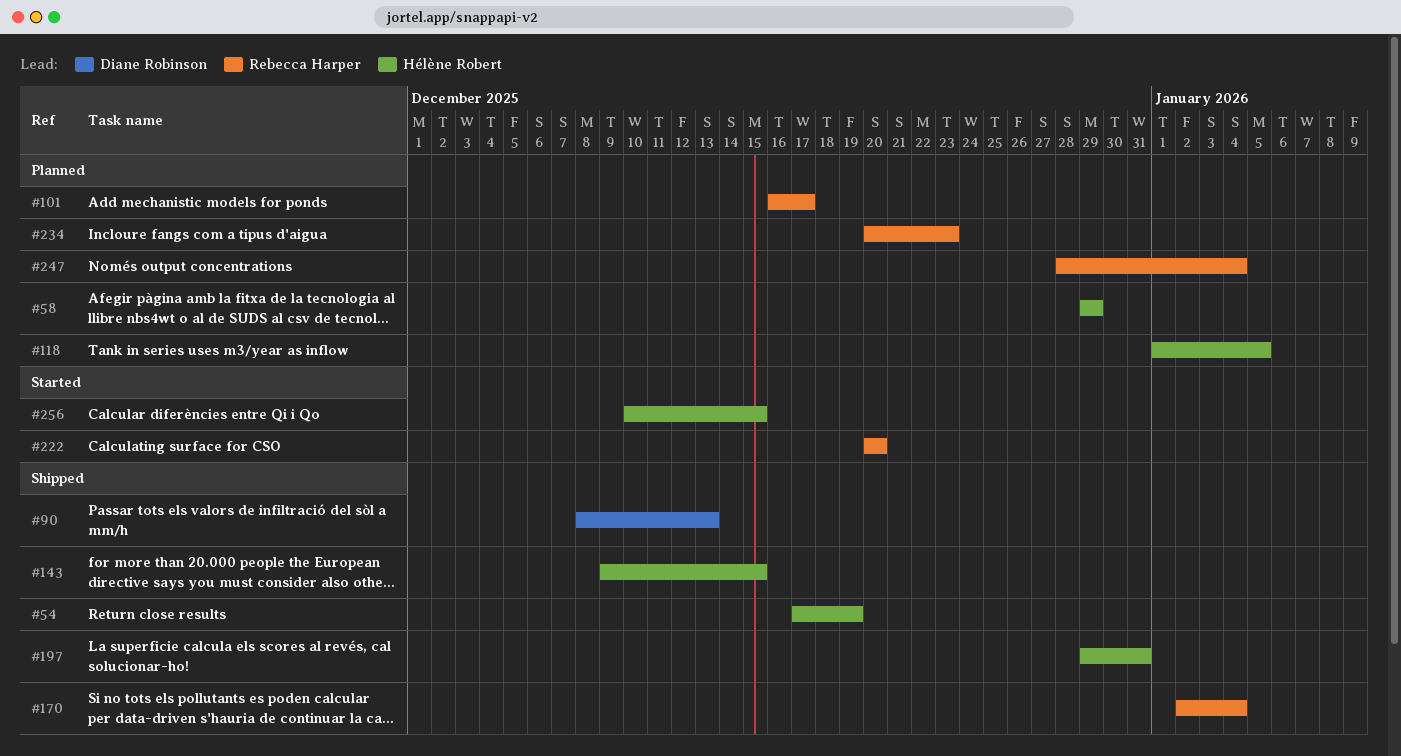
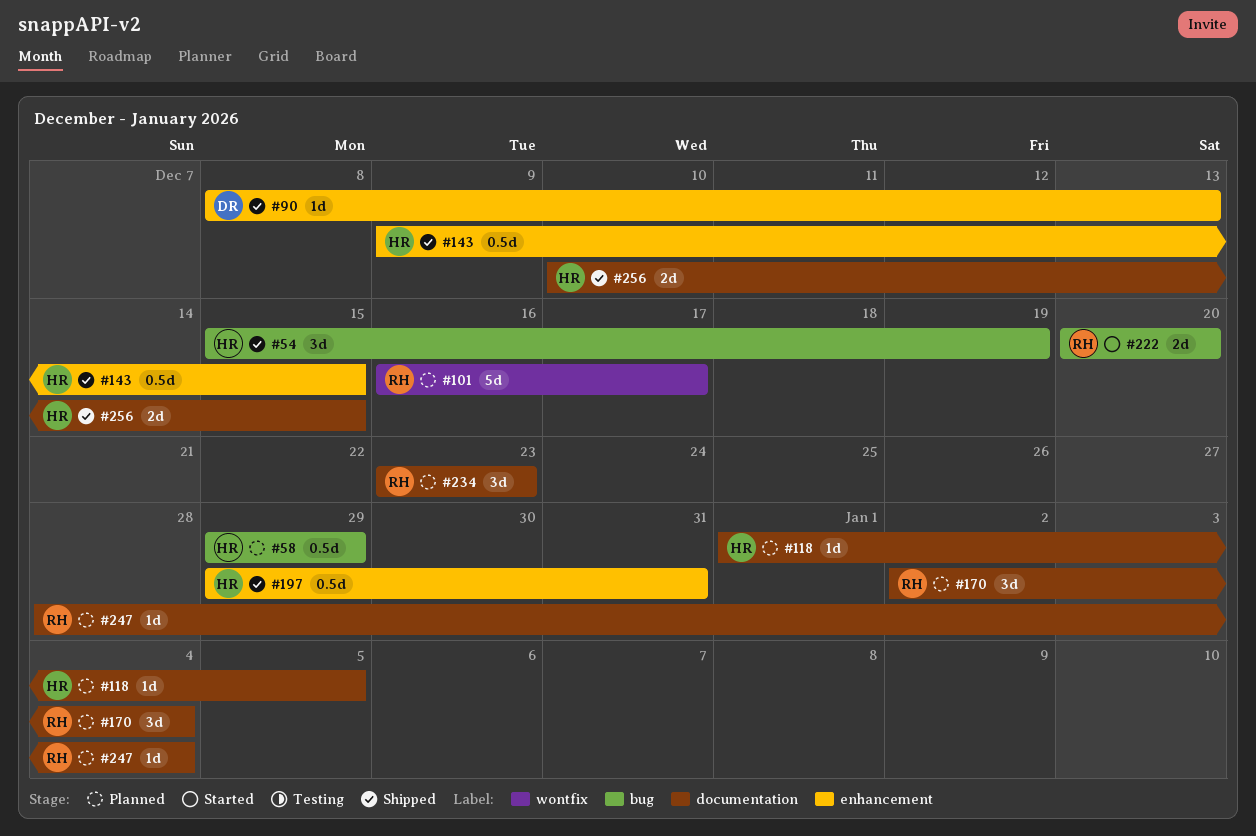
#54, start: Dec 17 -> Dec 15
#170, status: Shipped -> Planned
#234, start: Dec 20 -> Dec 23
#256, status: Started -> Shipped

